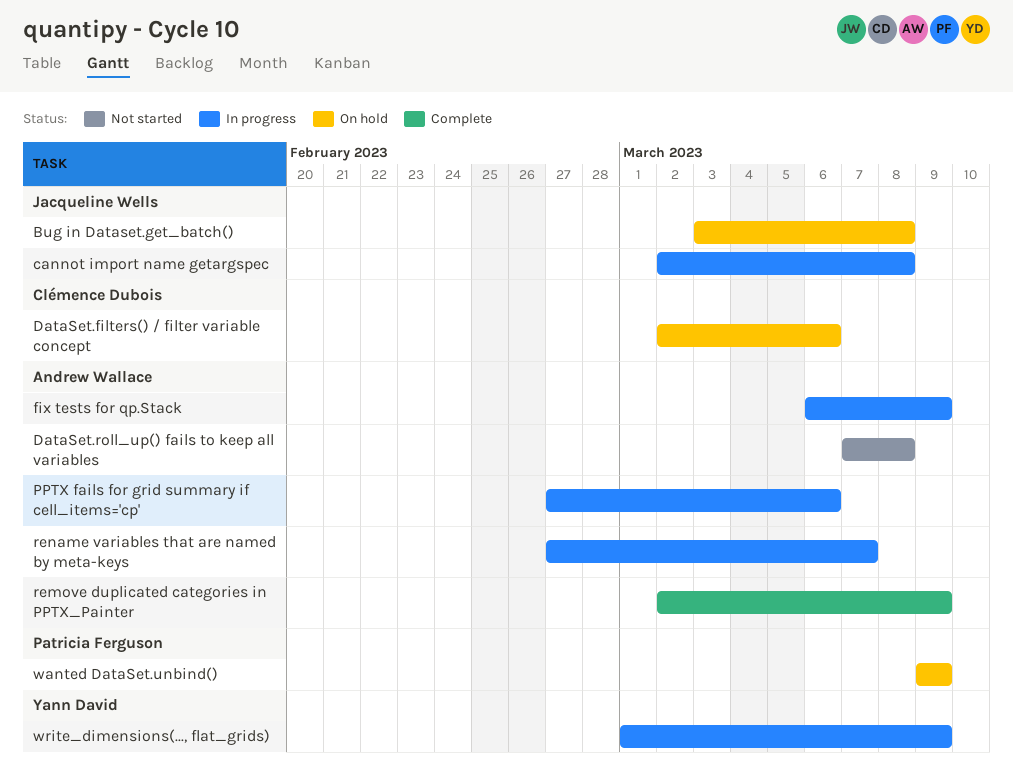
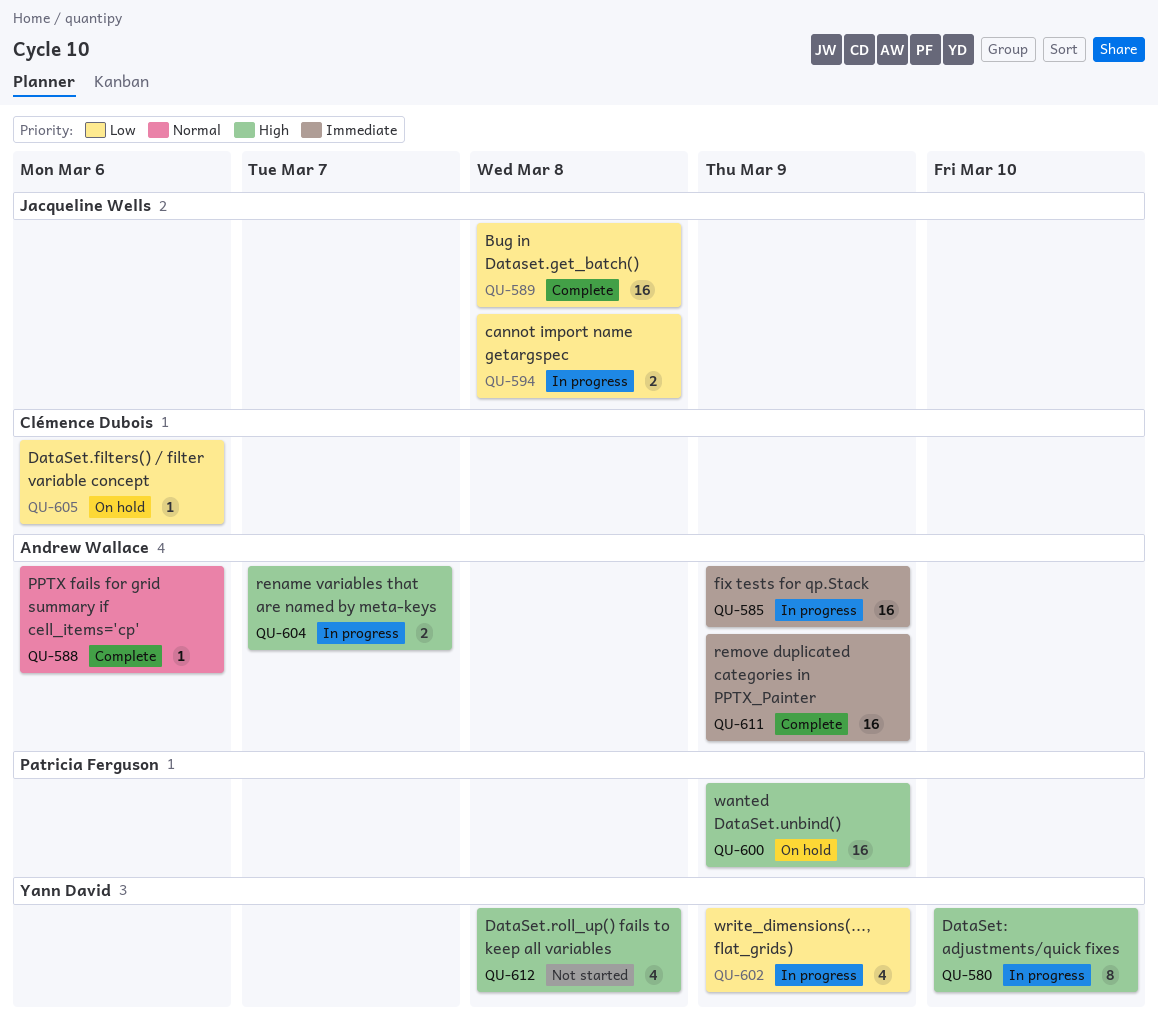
Bug in Dataset.get_batch(), status: On hold -> Complete
DataSet.roll_up() fails to keep all variables, owner: Andrew Wallace -> Yann David
DataSet: adjustments/quick fixes: none -> present
PPTX fails for grid summary if cell_items='cp', status: In progress -> Complete

